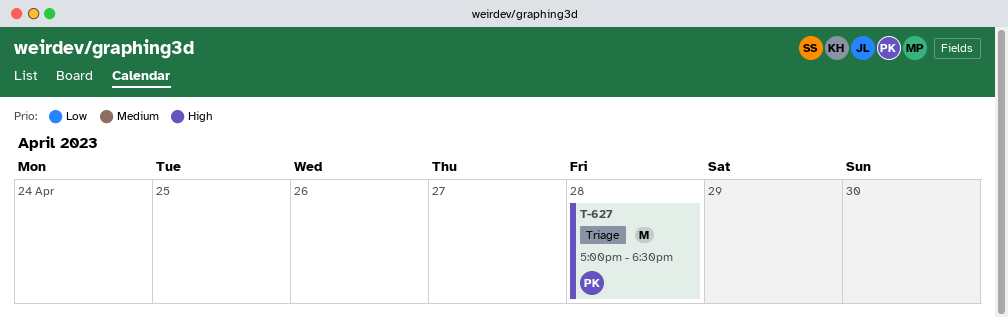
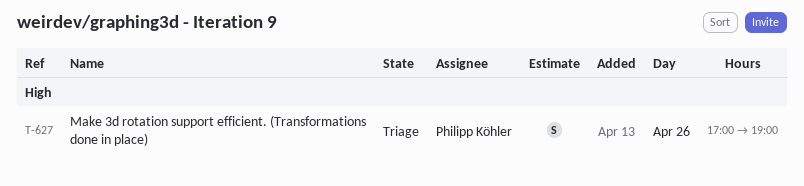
T-627, estimate: M -> S
T-627, day: Apr 28 -> Apr 26
T-627, ends: 18:30 -> 19:00

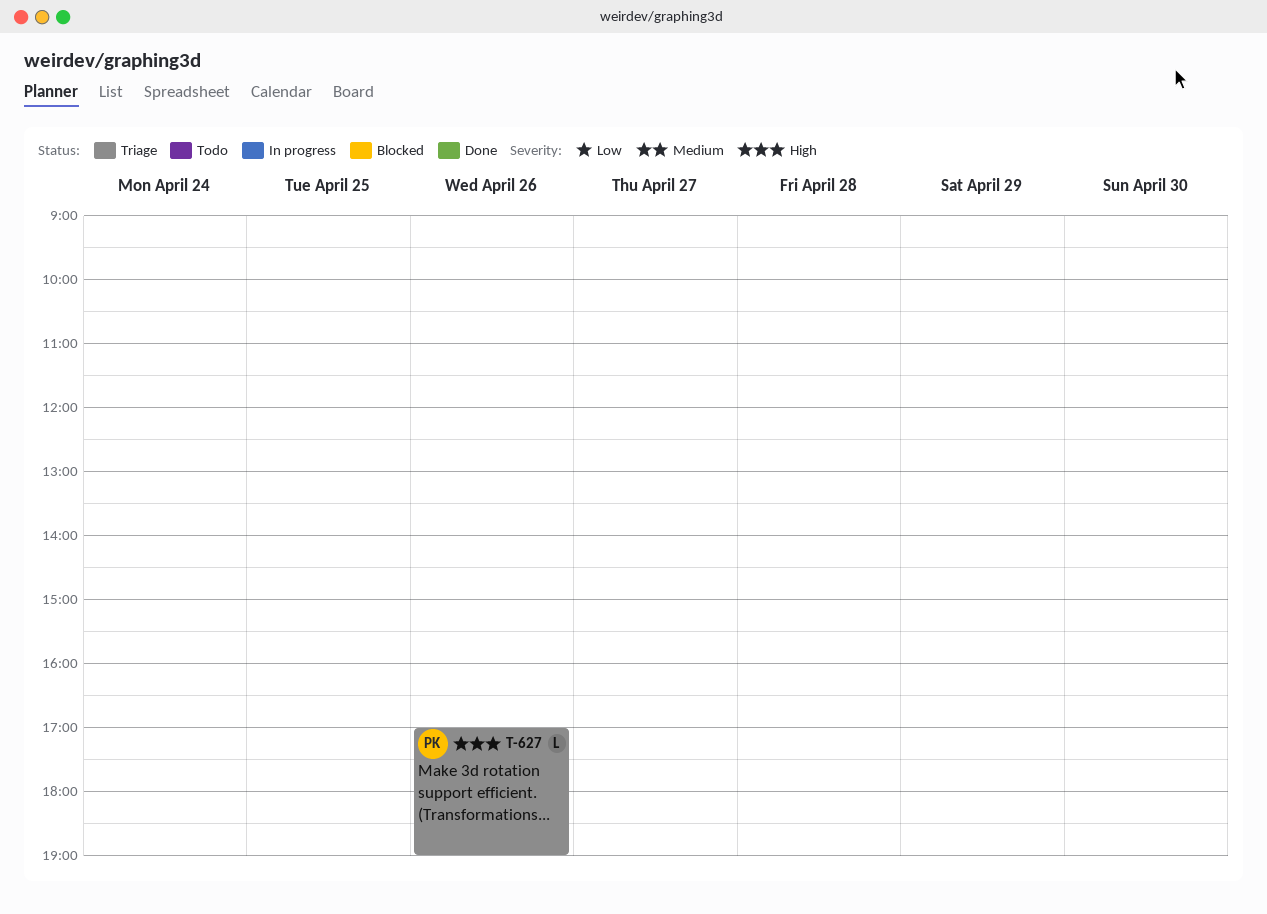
T-627, estimate: S -> L

